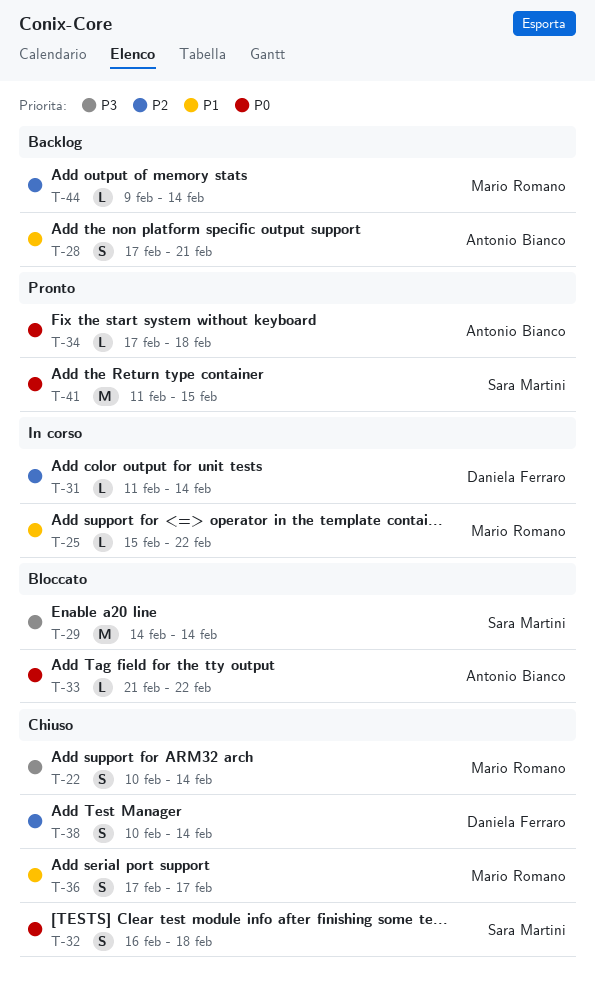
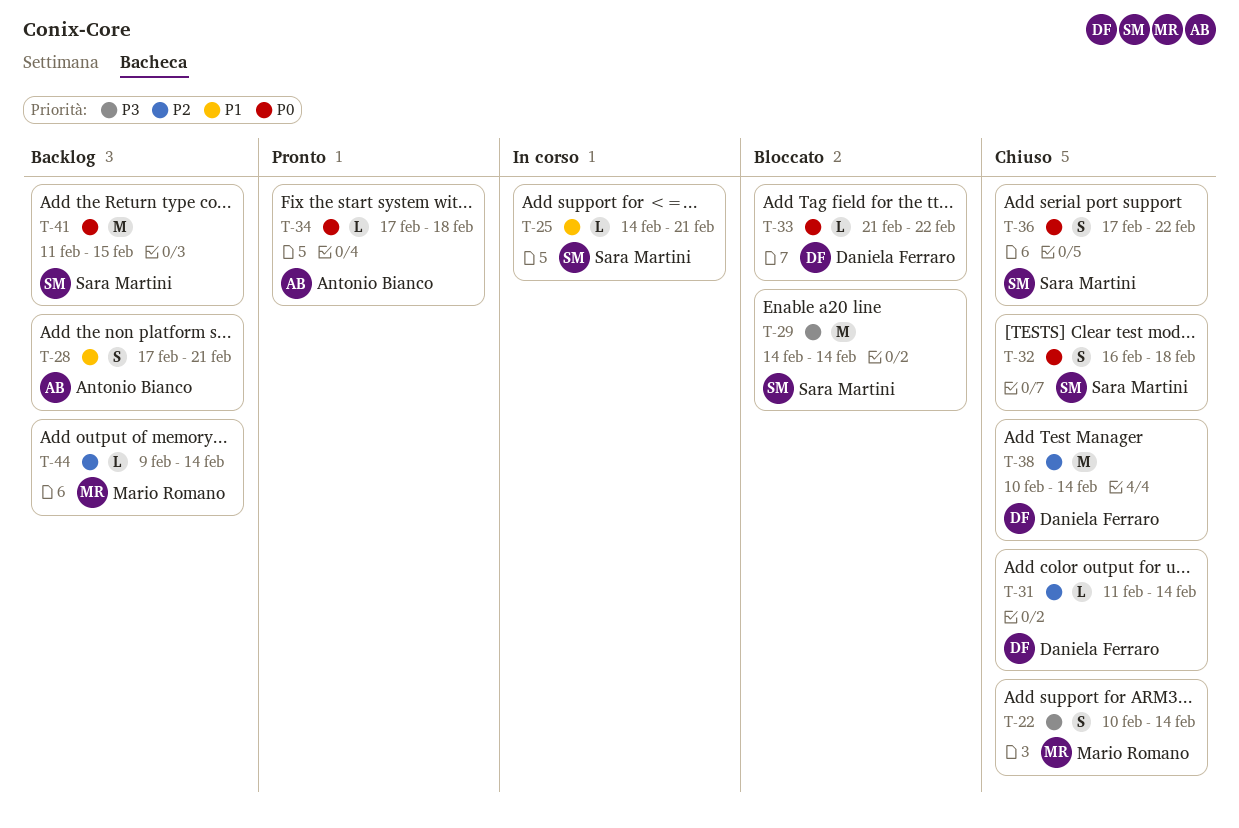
T-25, owner: Mario Romano -> Sara Martini
T-25, start: Feb 15 -> Feb 14
T-25, due: Feb 22 -> Feb 21
T-31, status: In corso -> Chiuso
T-33, owner: Antonio Bianco -> Daniela Ferraro
T-36, owner: Mario Romano -> Sara Martini
T-36, priority: P1 -> P0
T-36, due: Feb 17 -> Feb 22
T-38, estimate: S -> M
T-41, status: Pronto -> Backlog

